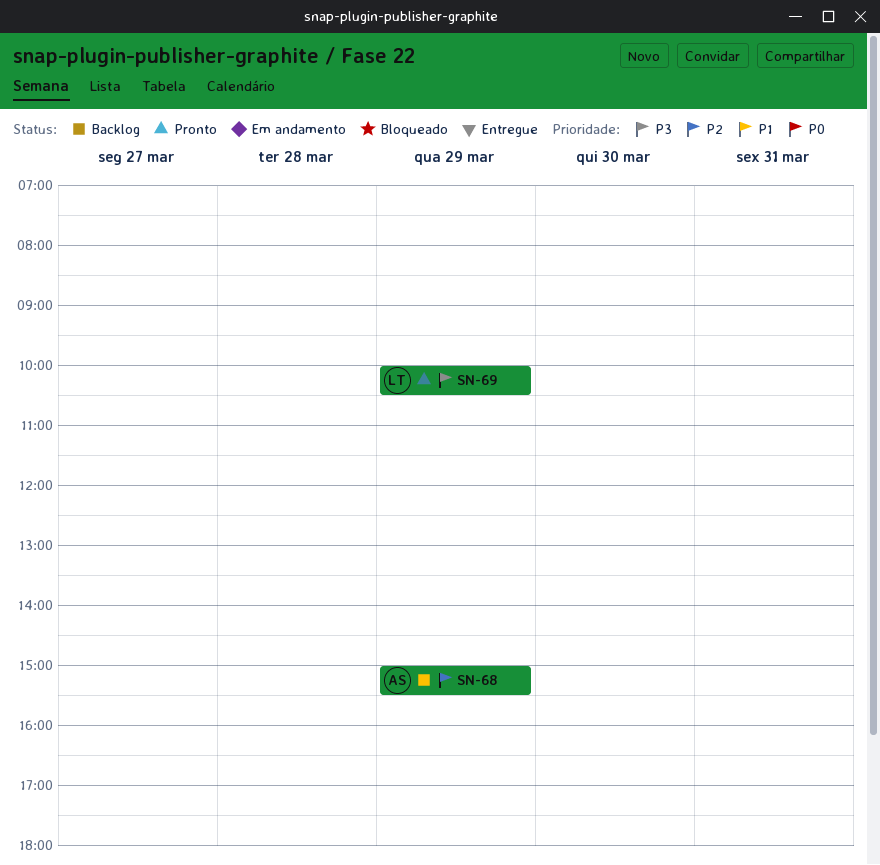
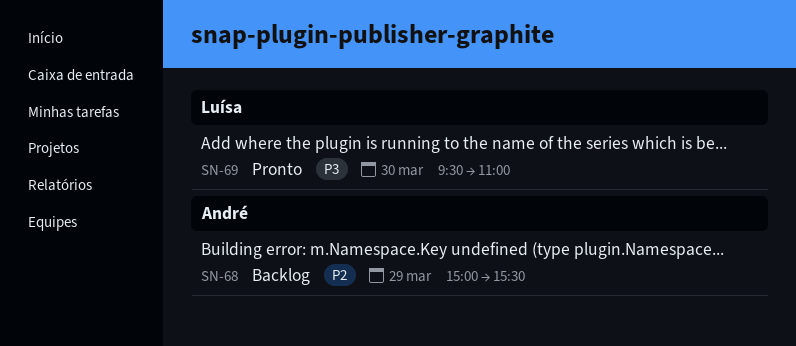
SN-69, day: Mar 29 -> Mar 30
SN-69, begins: 10:00 -> 09:30
SN-69, ends: 10:30 -> 11:00

